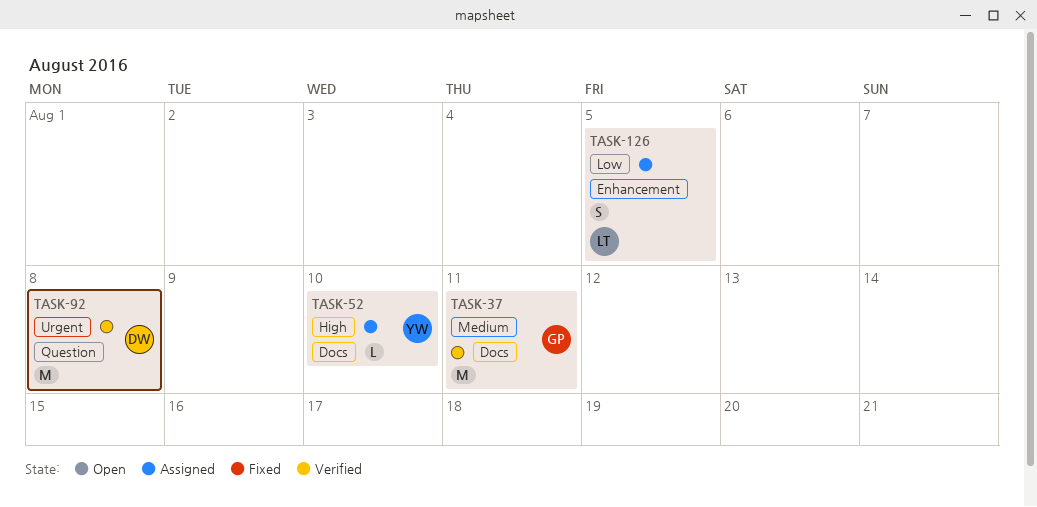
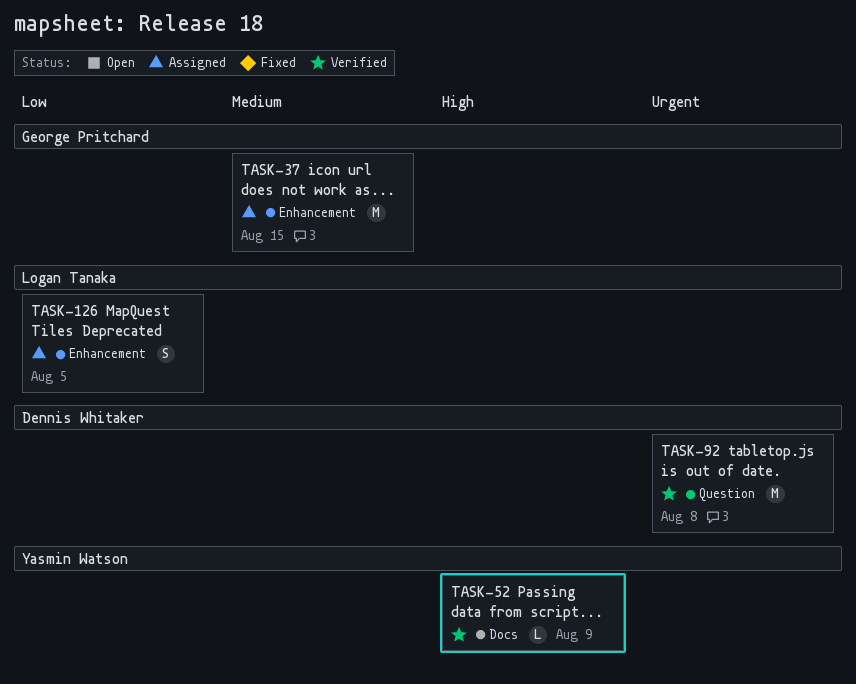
TASK-37, status: Verified -> Assigned
TASK-37, label: Docs -> Enhancement
TASK-37, due: Aug 11 -> Aug 15
TASK-52, status: Assigned -> Verified
TASK-52, due: Aug 10 -> Aug 9

